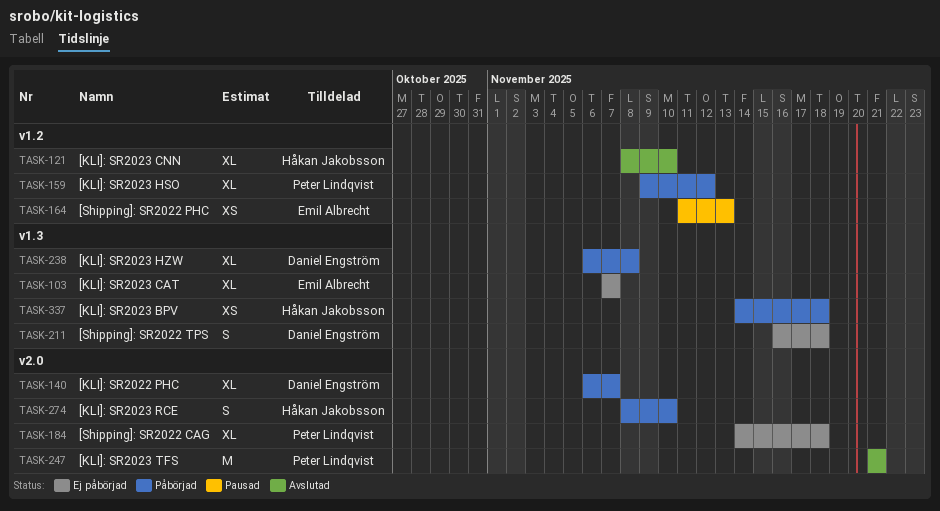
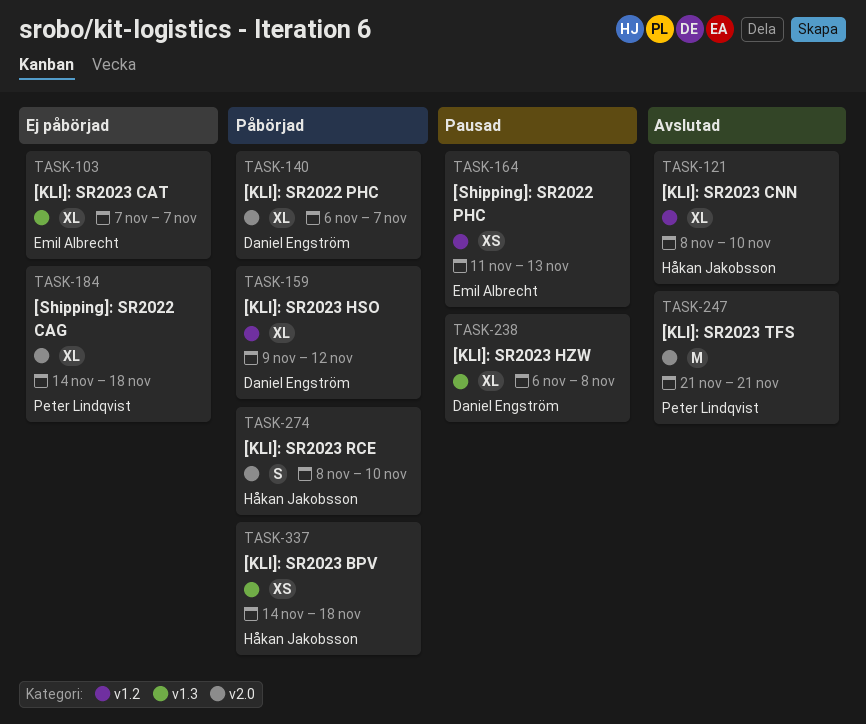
TASK-159, owner: Peter Lindqvist -> Daniel Engström
TASK-211: present -> none
TASK-238, status: Påbörjad -> Pausad

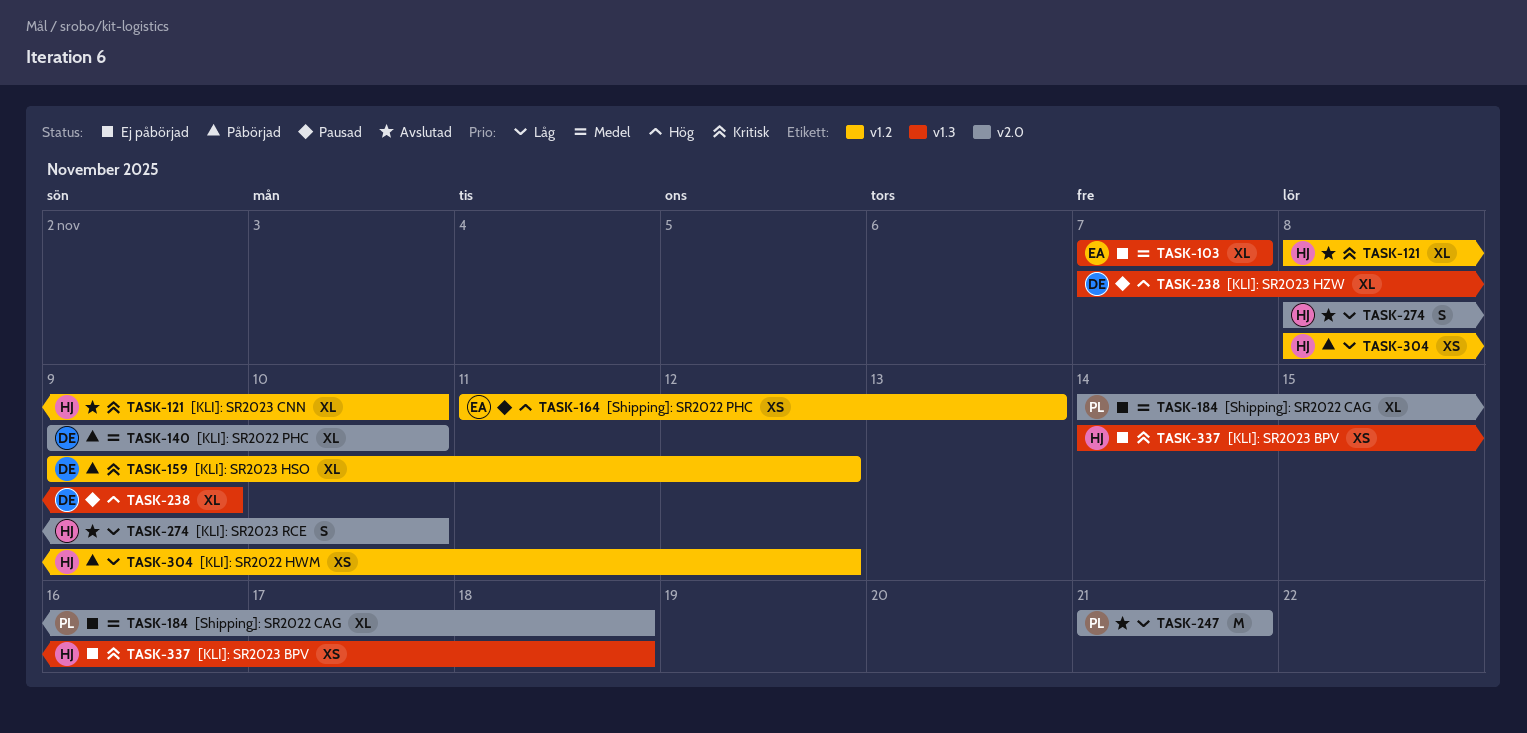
TASK-140, start: Nov 6 -> Nov 9
TASK-140, due: Nov 7 -> Nov 10
TASK-238, start: Nov 6 -> Nov 7
TASK-238, due: Nov 8 -> Nov 9
TASK-274, status: Påbörjad -> Avslutad
TASK-304: none -> present
TASK-337, status: Påbörjad -> Ej påbörjad

